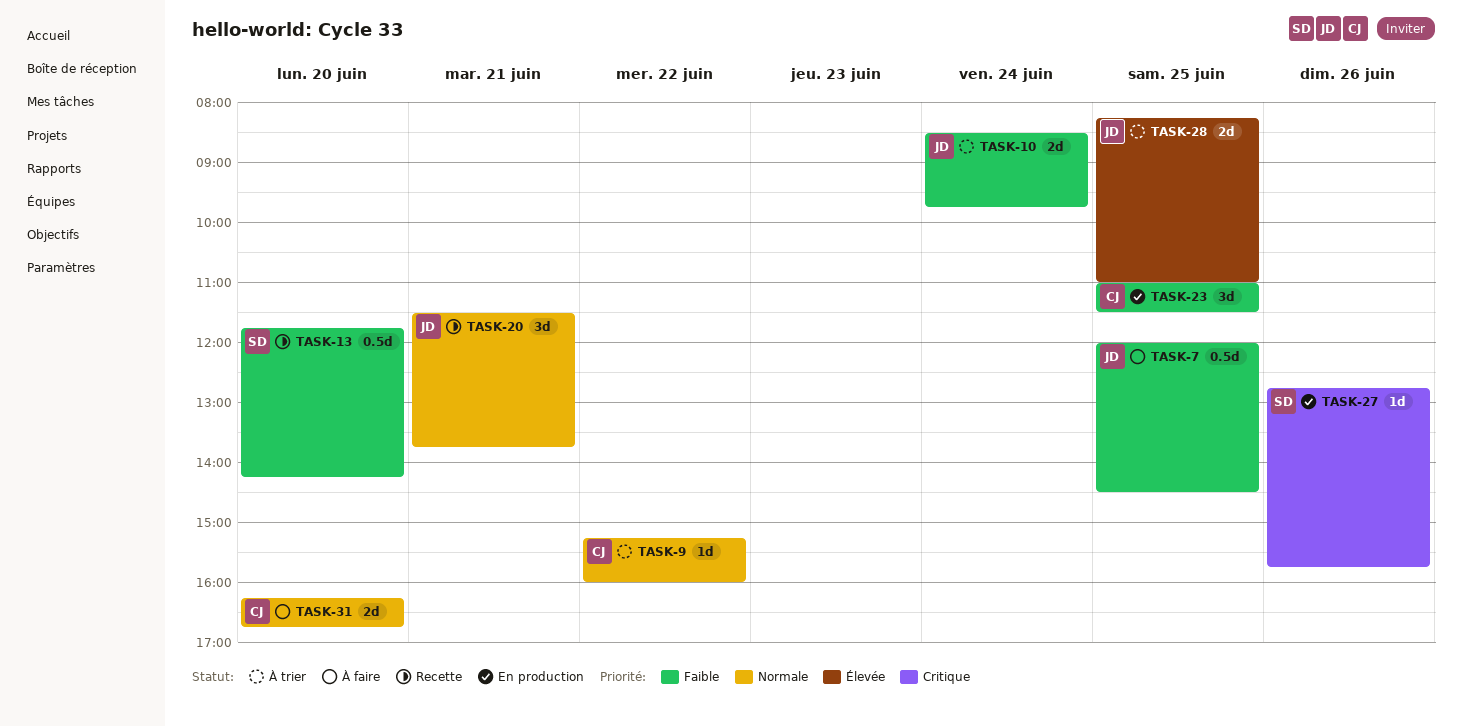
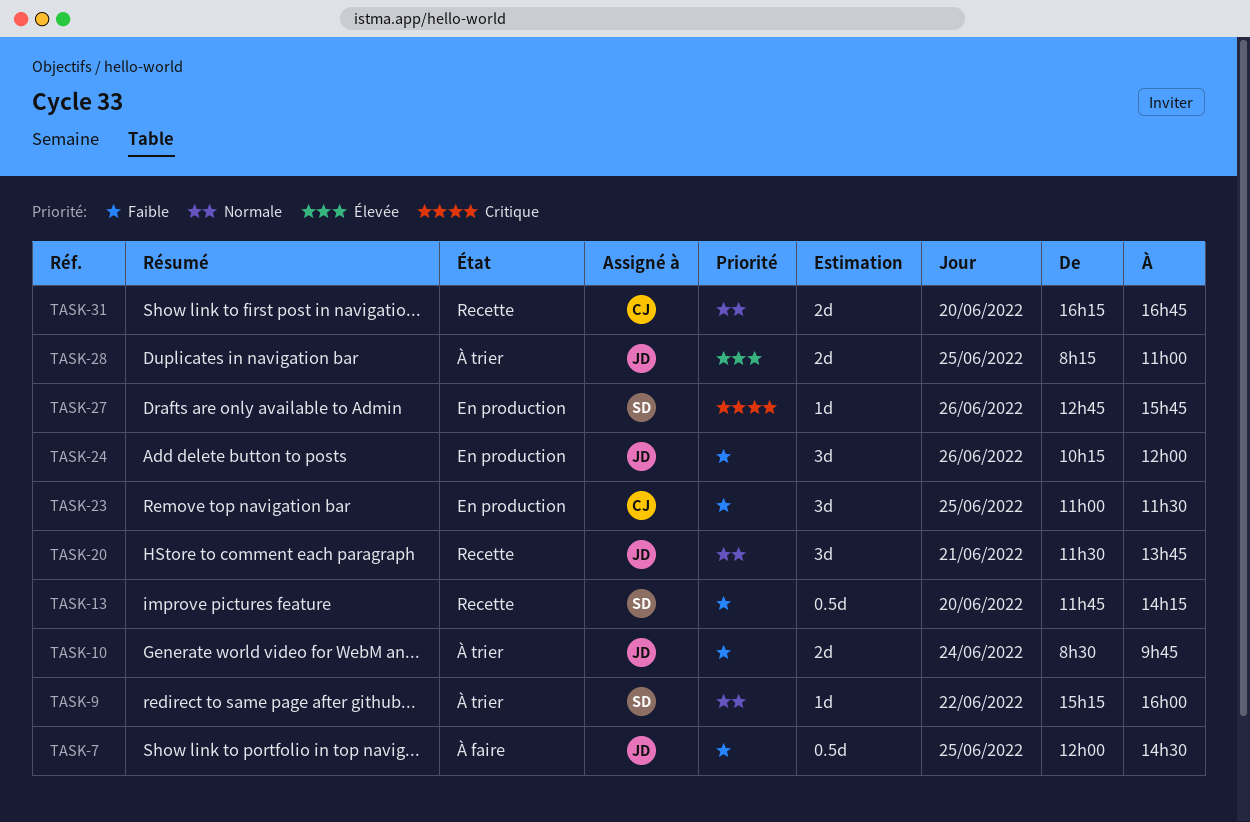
TASK-9, owner: CJ -> SD
TASK-24: none -> present
TASK-31, status: À faire -> Recette

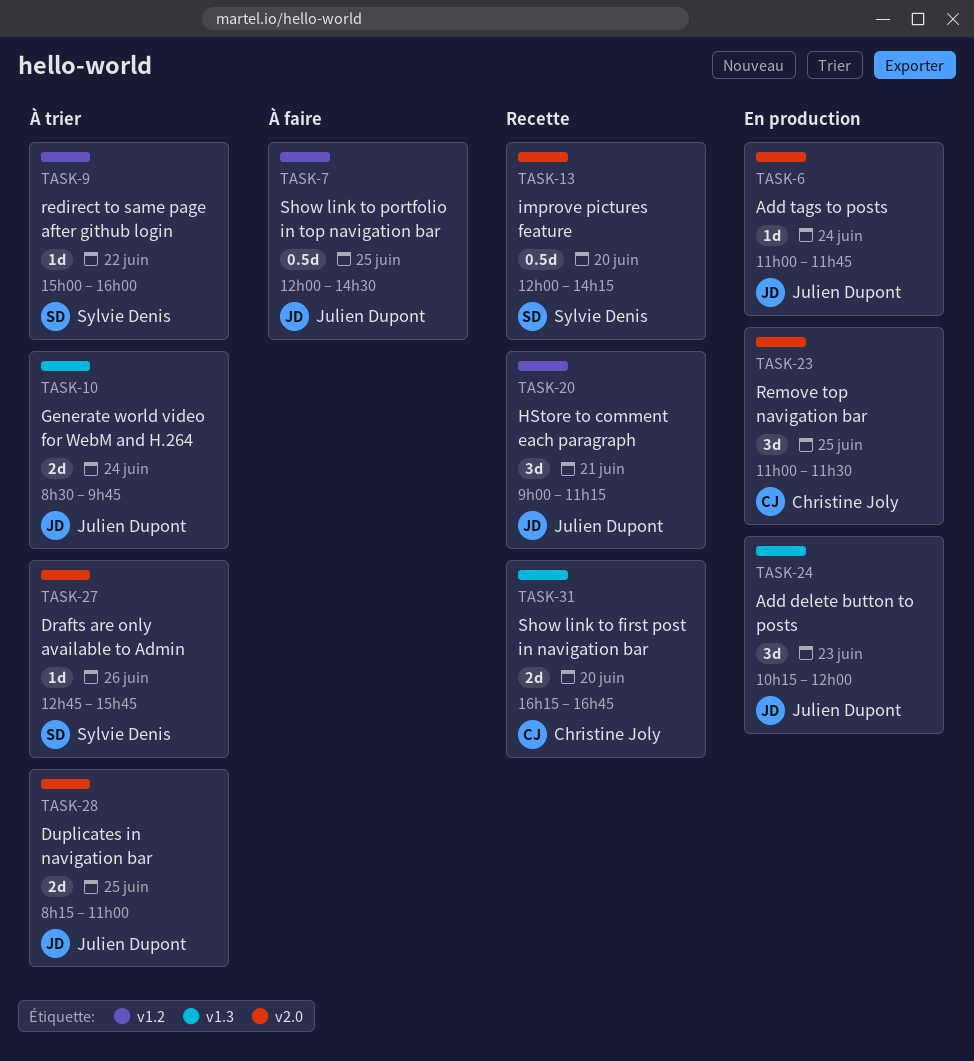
TASK-6: none -> present
TASK-9, begins: 15:15 -> 15:00
TASK-13, begins: 11:45 -> 12:00
TASK-20, begins: 11:30 -> 09:00
TASK-20, ends: 13:45 -> 11:15
TASK-24, day: Jun 26 -> Jun 23
TASK-27, status: En production -> À trier

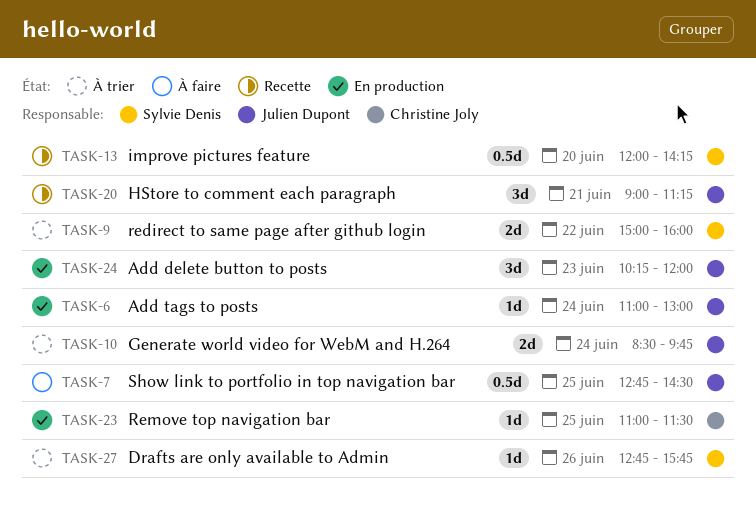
TASK-6, ends: 11:45 -> 13:00
TASK-7, begins: 12:00 -> 12:45
TASK-9, estimate: 1d -> 2d
TASK-23, estimate: 3d -> 1d
TASK-28: present -> none
TASK-31: present -> none

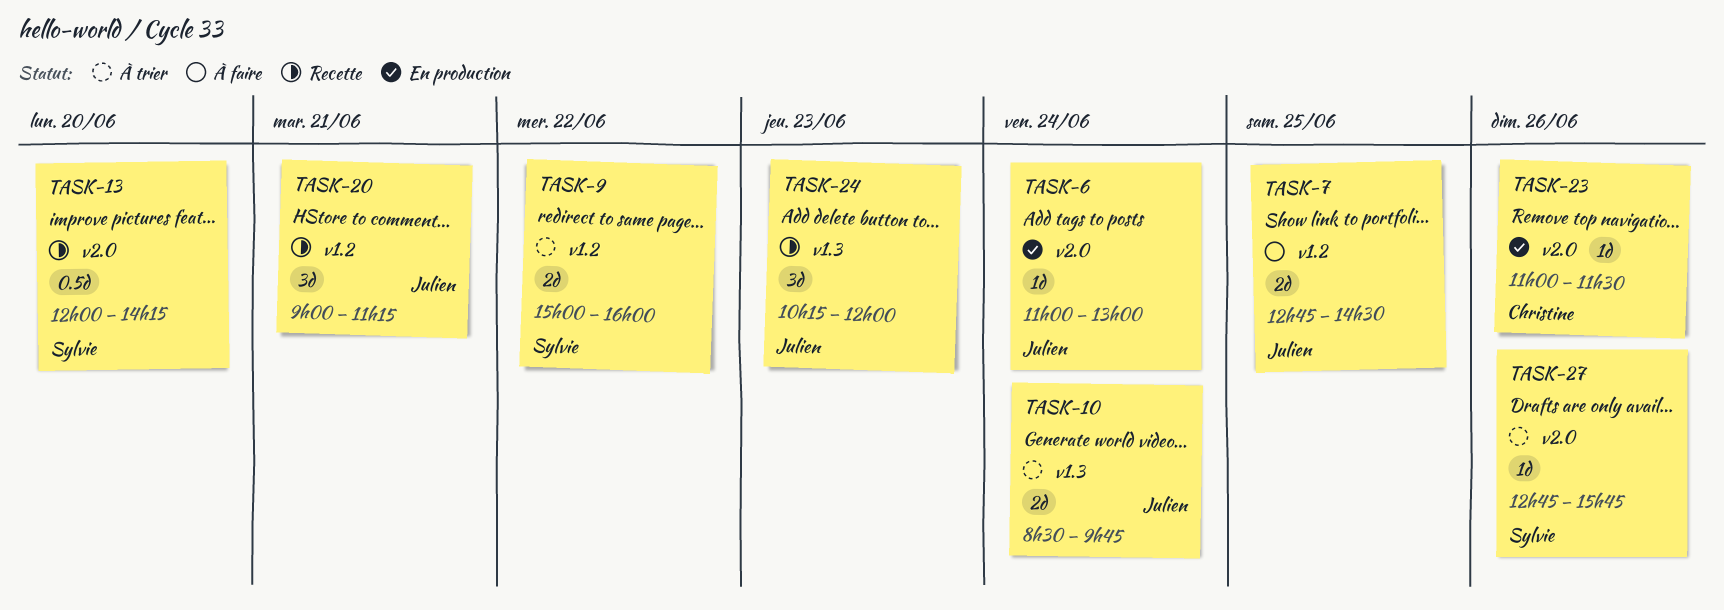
TASK-7, estimate: 0.5d -> 2d
TASK-23, day: Jun 25 -> Jun 26
TASK-24, status: En production -> Recette

